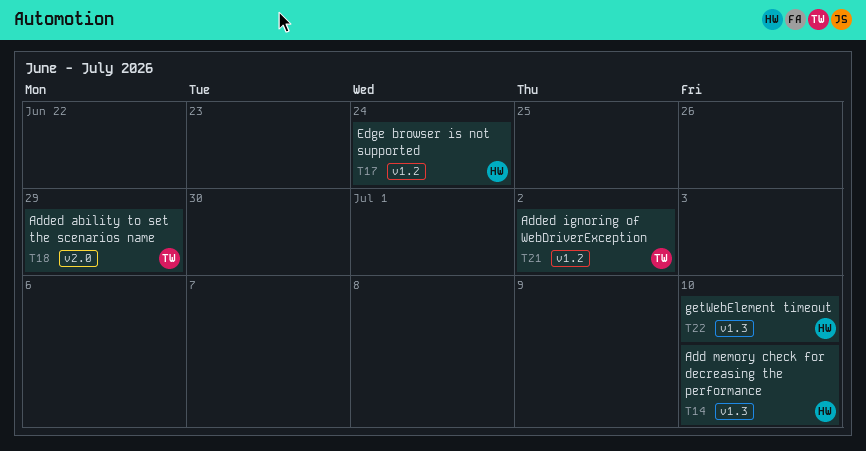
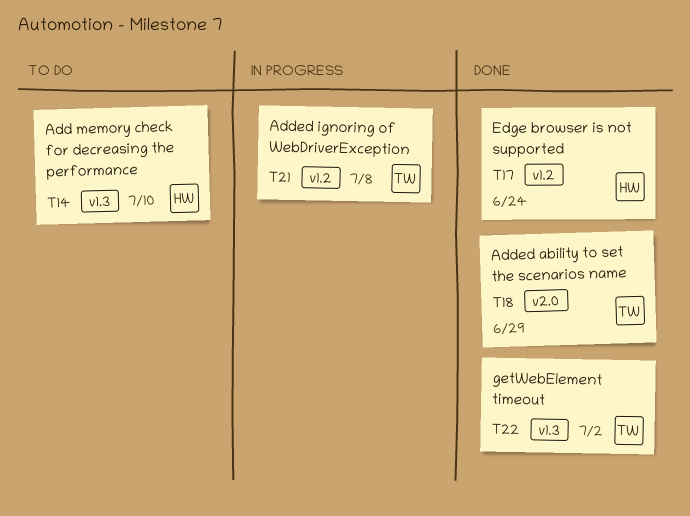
T21, due: Jul 2 -> Jul 8
T22, owner: HW -> TW
T22, due: Jul 10 -> Jul 2

